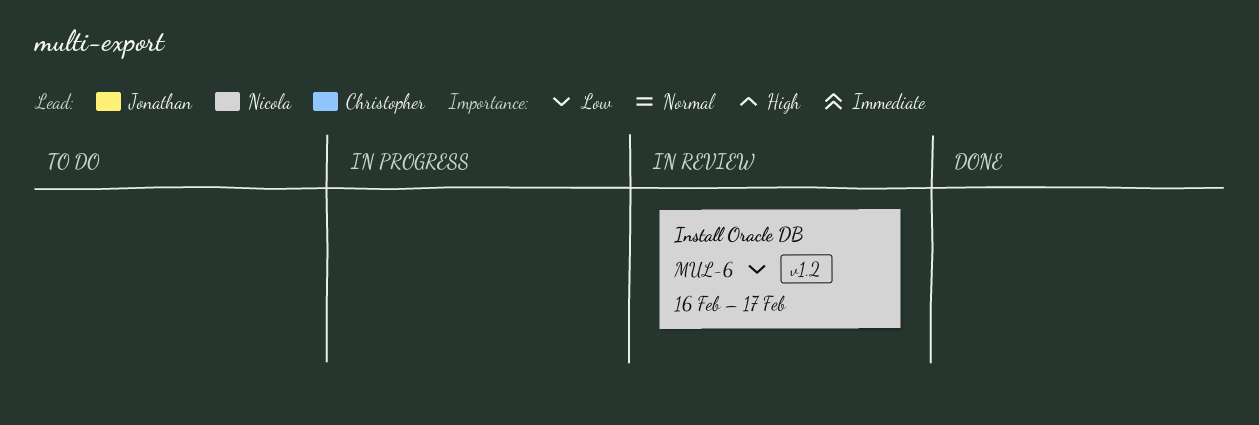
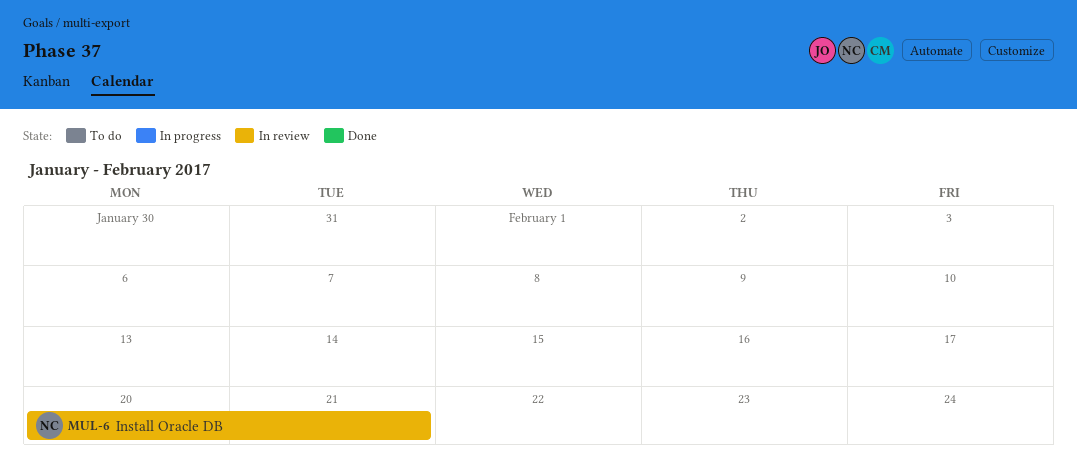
MUL-6, start: Feb 16 -> Feb 20
MUL-6, due: Feb 17 -> Feb 21

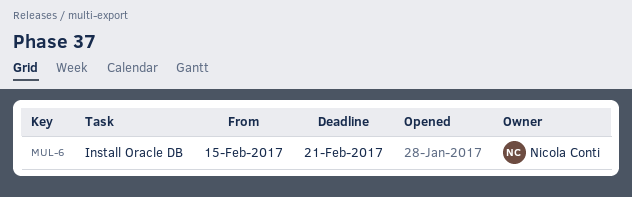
MUL-6, start: Feb 20 -> Feb 15

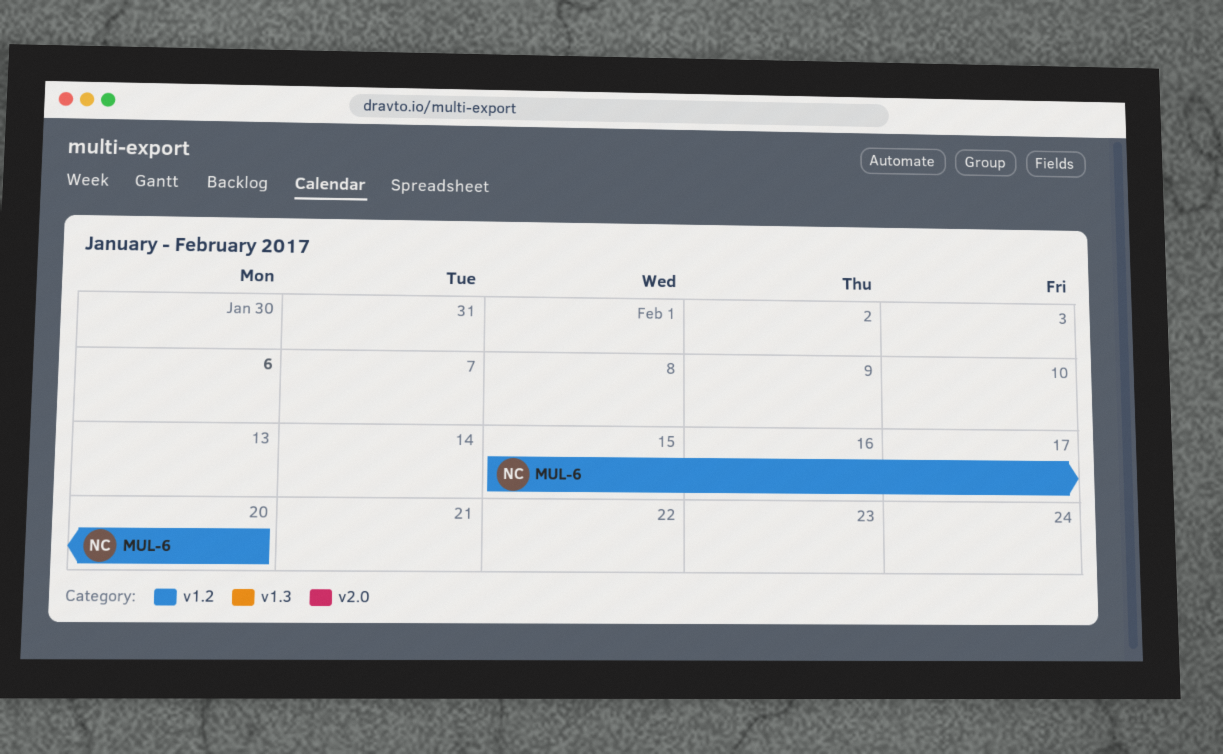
MUL-6, due: Feb 21 -> Feb 20

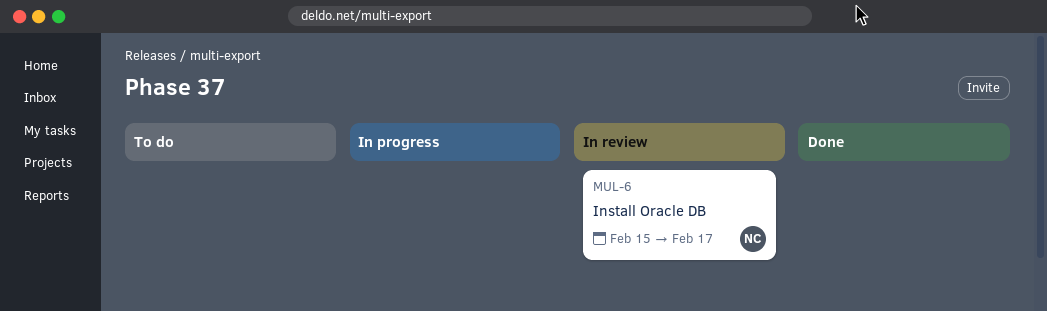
MUL-6, due: Feb 20 -> Feb 17

